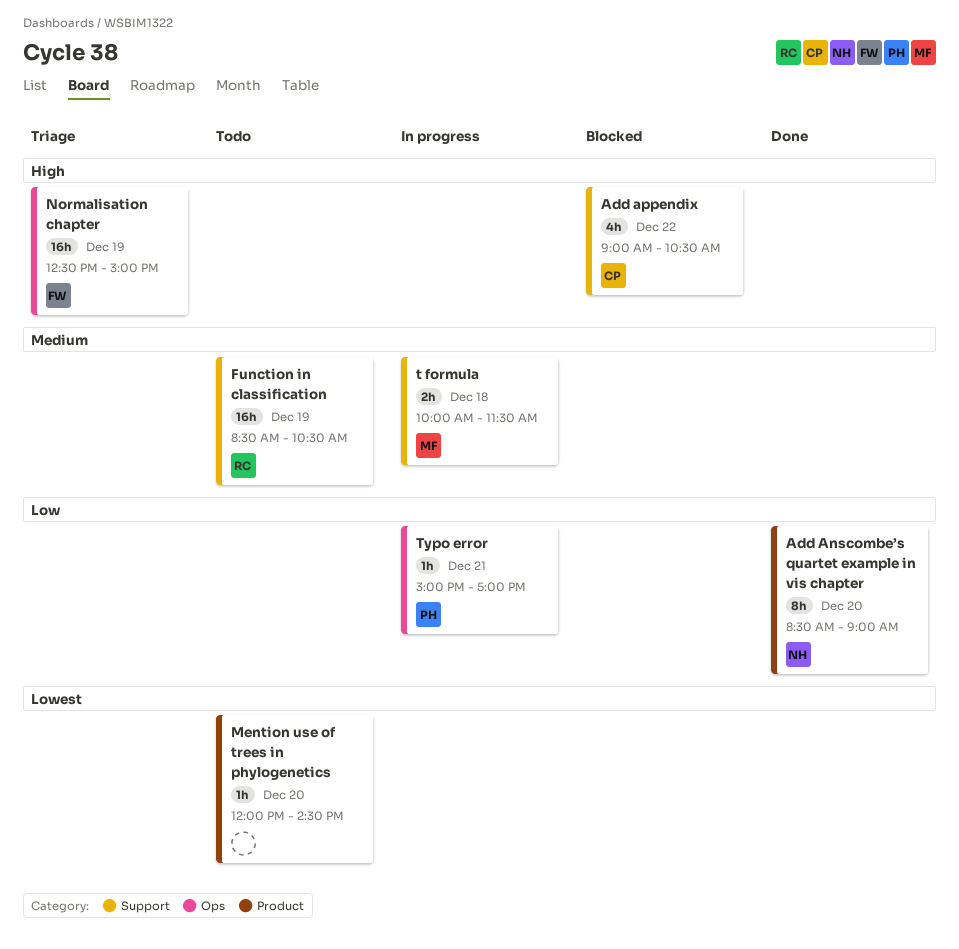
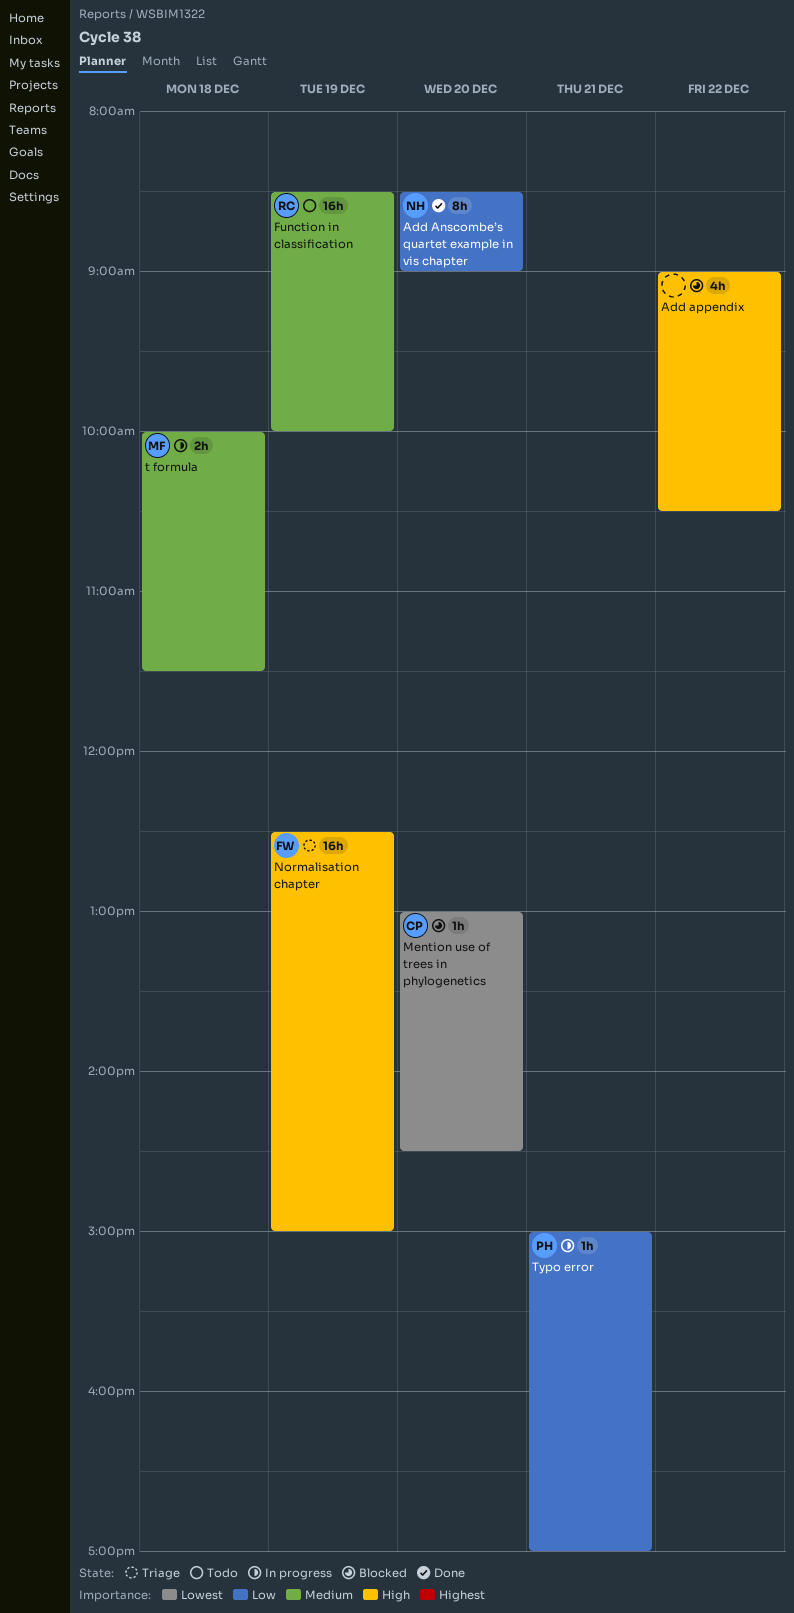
Add appendix, owner: CP -> none
Function in classification, ends: 10:30 -> 10:00
Mention use of trees in phylogenetics, status: Todo -> Blocked
Mention use of trees in phylogenetics, owner: none -> CP
Mention use of trees in phylogenetics, begins: 12:00 -> 13:00

